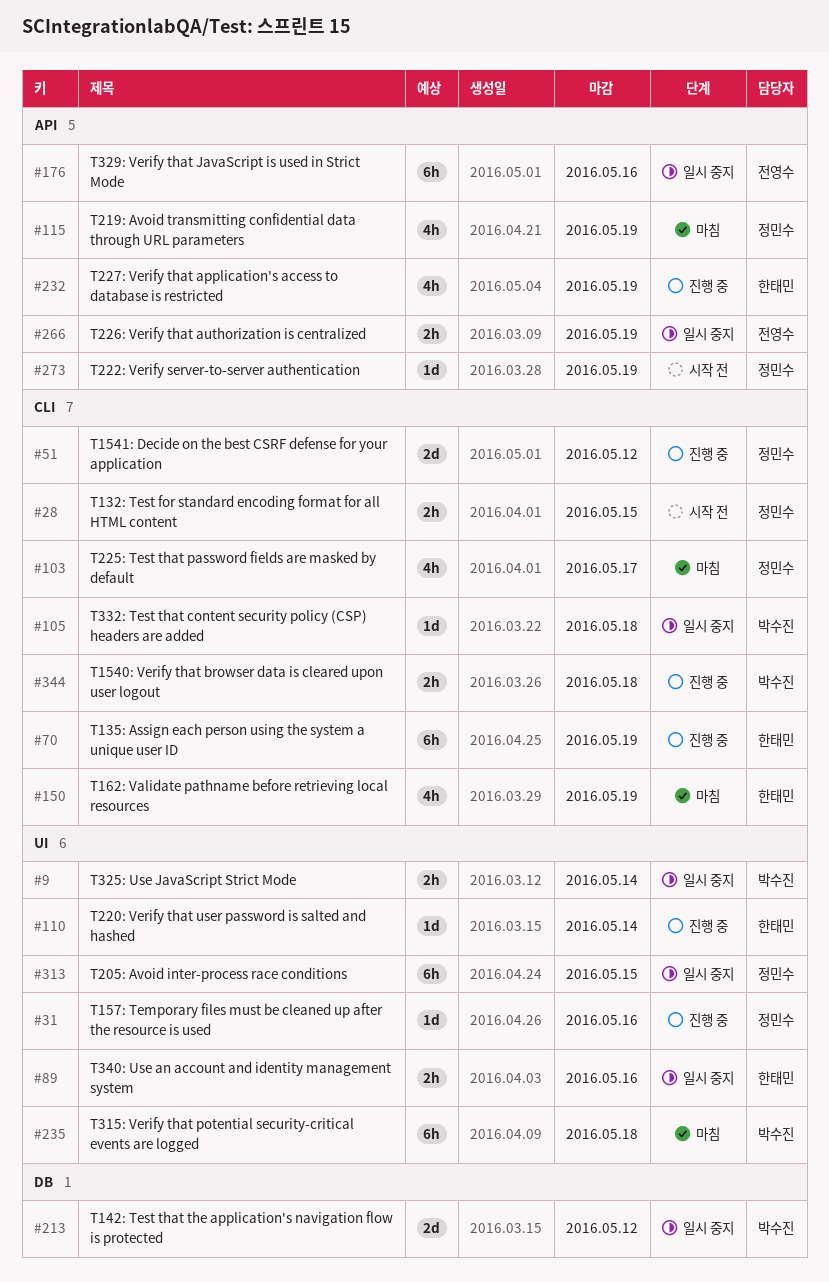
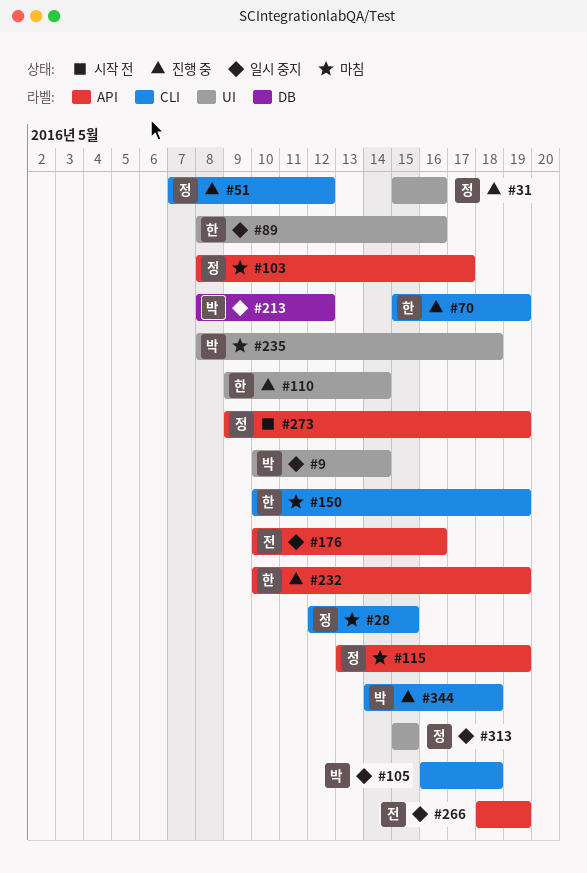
#28, status: 시작 전 -> 마침
#103, label: CLI -> API

